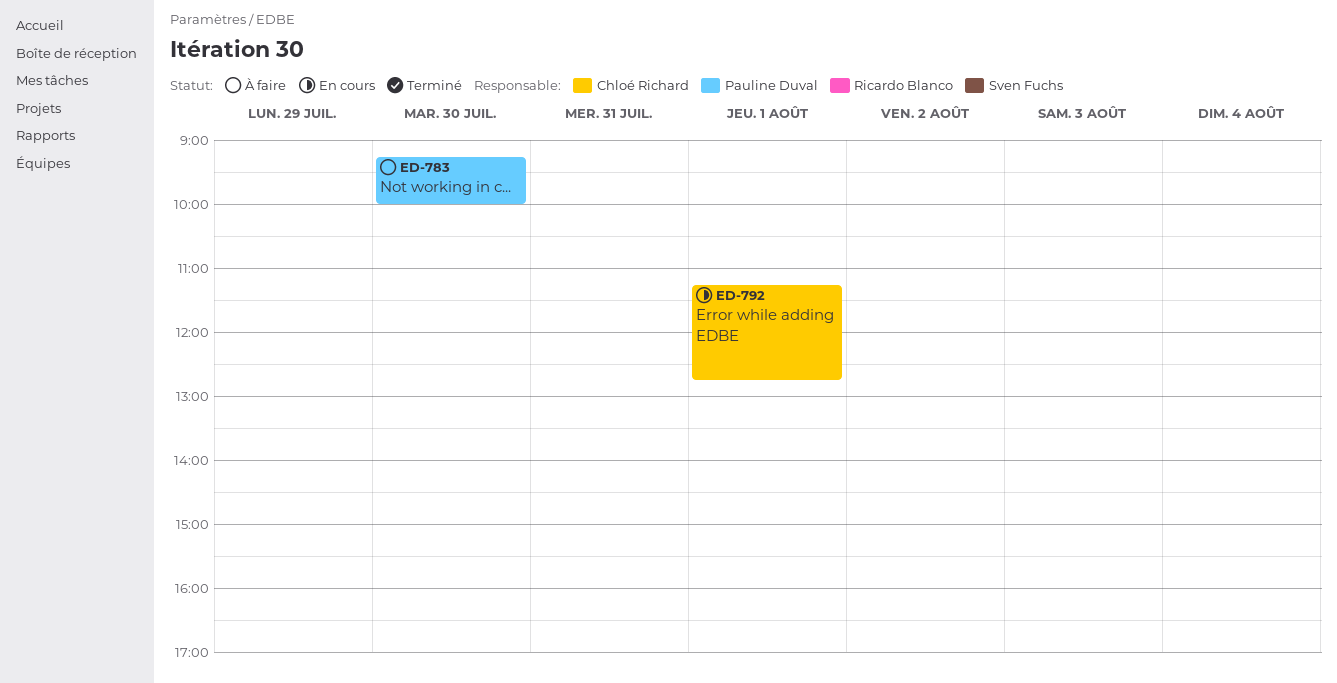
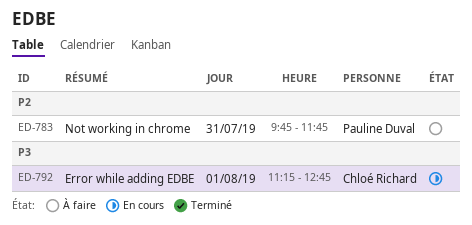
ED-783, day: Jul 30 -> Jul 31
ED-783, begins: 09:15 -> 09:45
ED-783, ends: 10:00 -> 11:45

